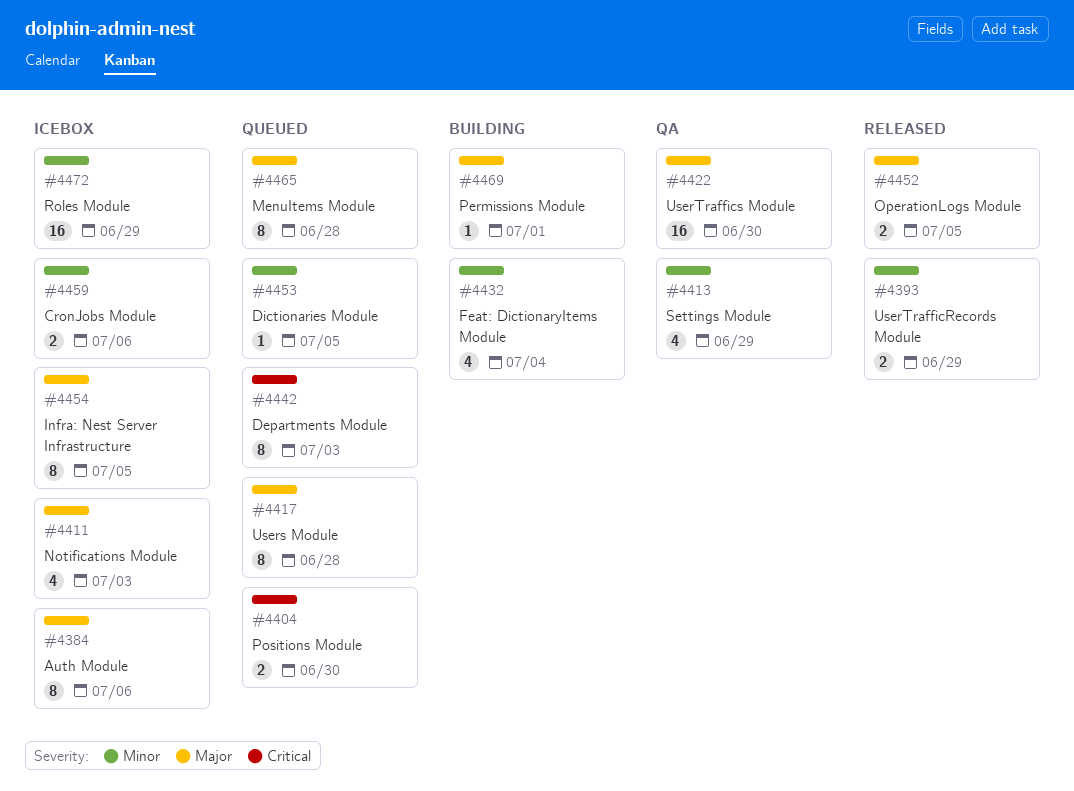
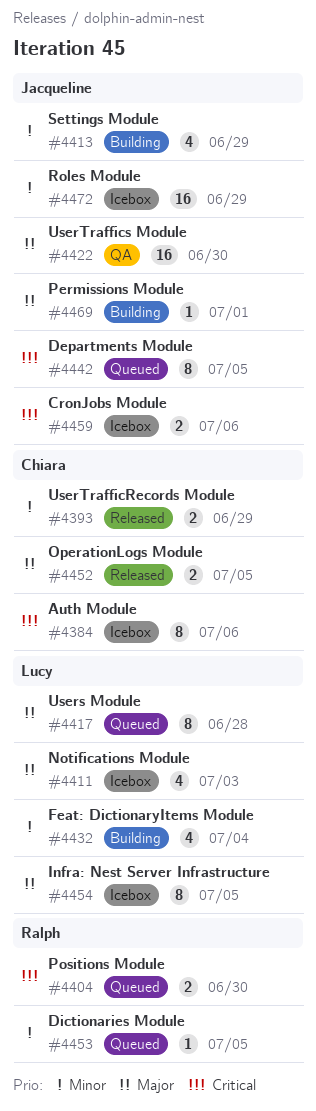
#4384, priority: Major -> Critical
#4413, status: QA -> Building
#4442, due: Jul 3 -> Jul 5
#4459, priority: Minor -> Critical
#4465: present -> none

